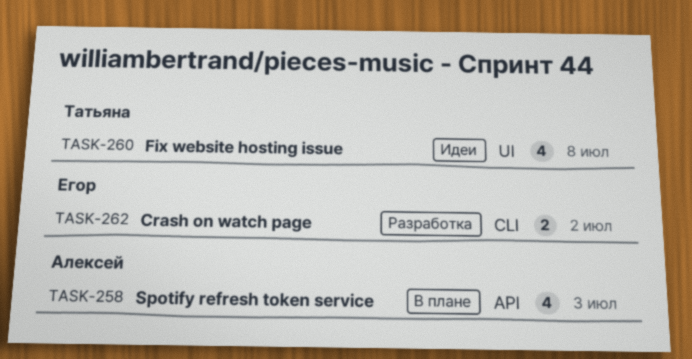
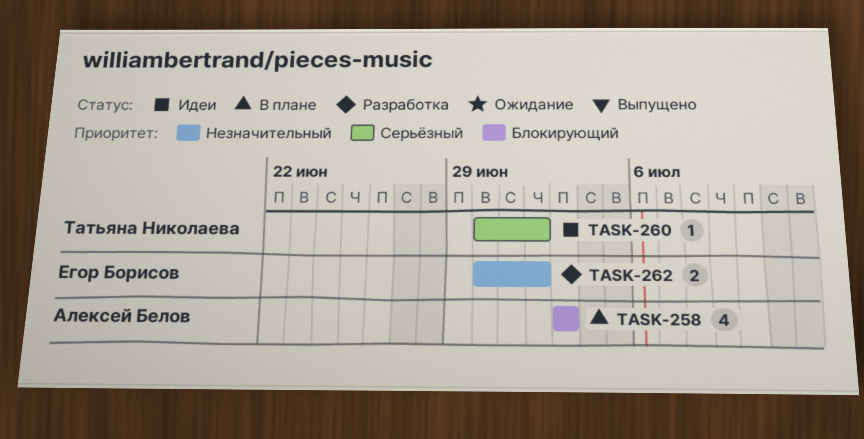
TASK-260, estimate: 4 -> 1
TASK-260, due: Jul 8 -> Jul 2

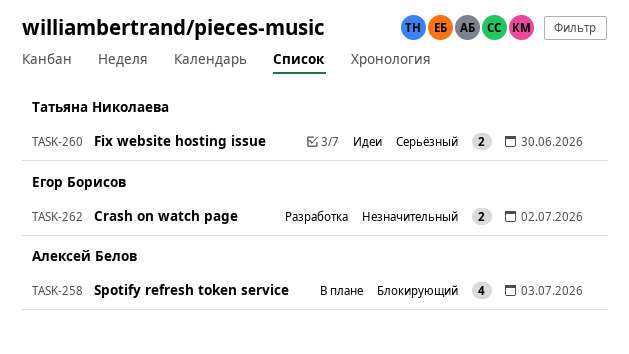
TASK-260, estimate: 1 -> 2
TASK-260, due: Jul 2 -> Jun 30

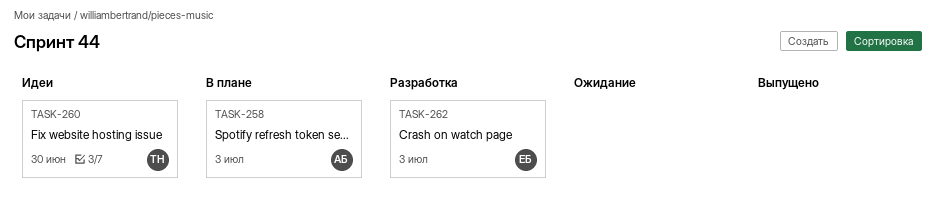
TASK-262, due: Jul 2 -> Jul 3

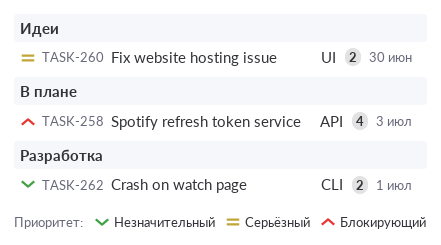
TASK-262, due: Jul 3 -> Jul 1

